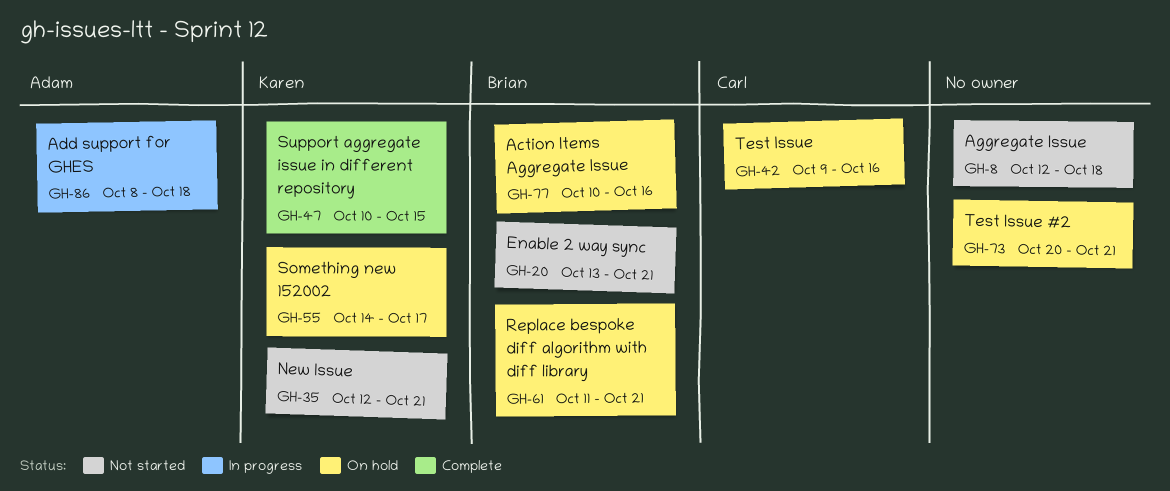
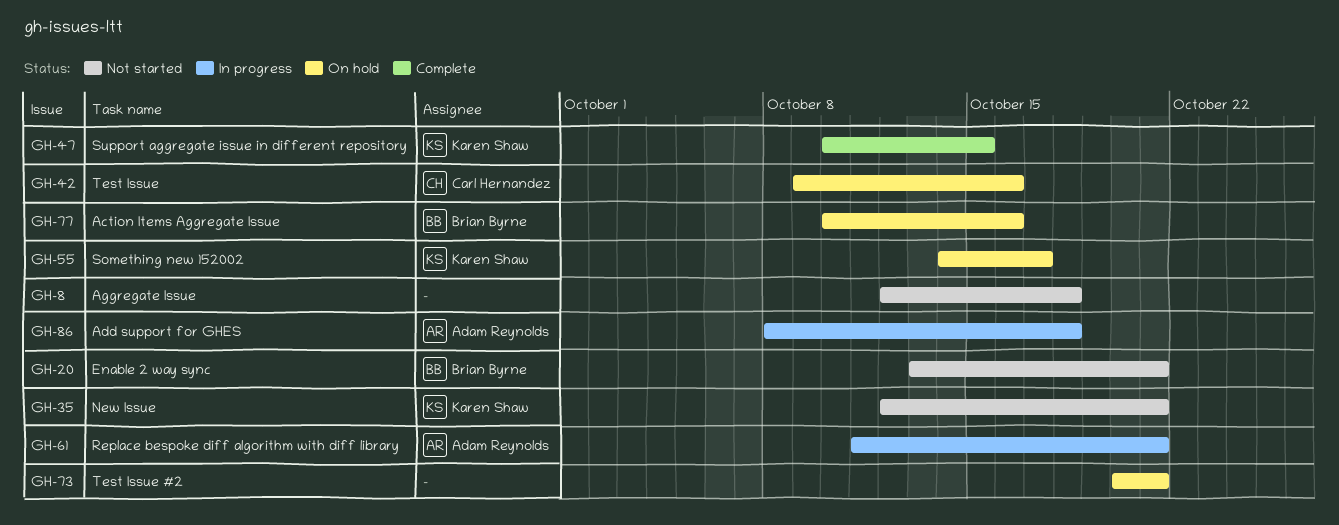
GH-61, status: On hold -> In progress
GH-61, owner: Brian Byrne -> Adam Reynolds

